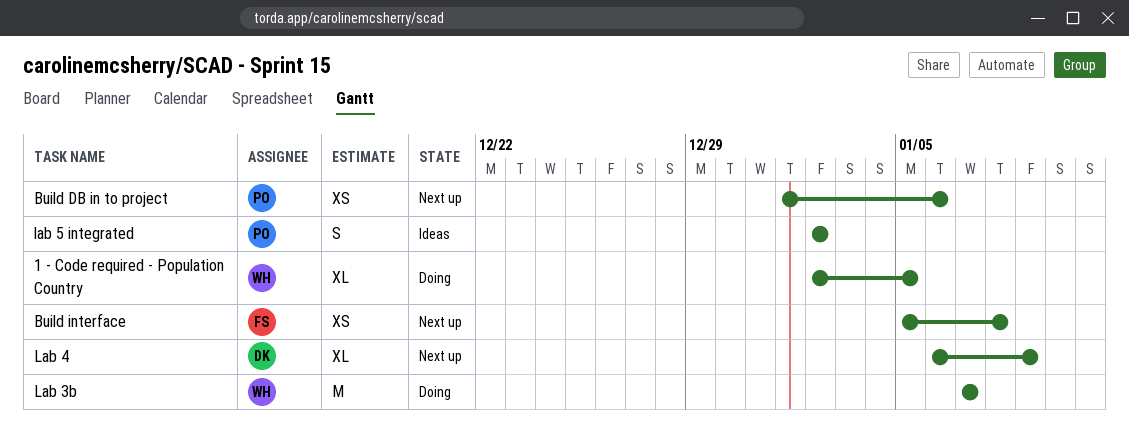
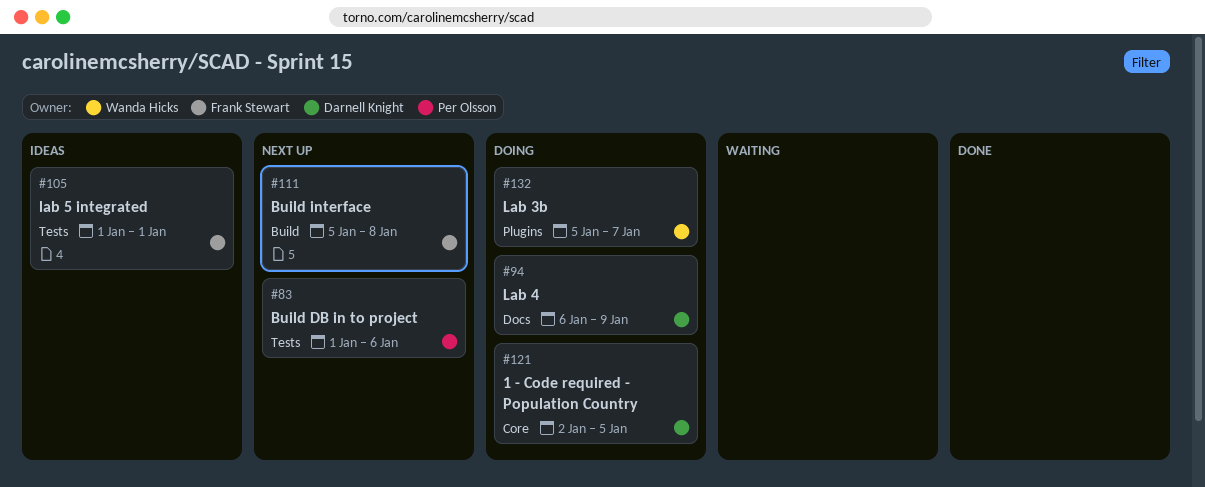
1 - Code required - Population Country, owner: Wanda Hicks -> Darnell Knight
Lab 3b, start: Jan 7 -> Jan 5
Lab 4, status: Next up -> Doing
lab 5 integrated, owner: Per Olsson -> Frank Stewart
lab 5 integrated, start: Jan 2 -> Jan 1
lab 5 integrated, due: Jan 2 -> Jan 1

